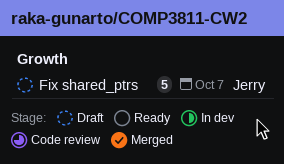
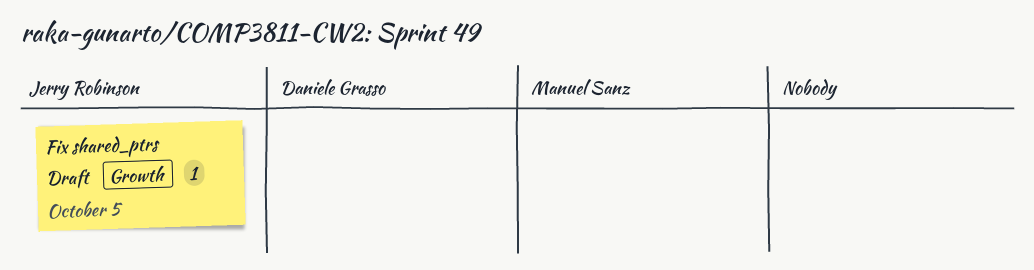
Fix shared_ptrs, estimate: 5 -> 1
Fix shared_ptrs, due: Oct 7 -> Oct 5

